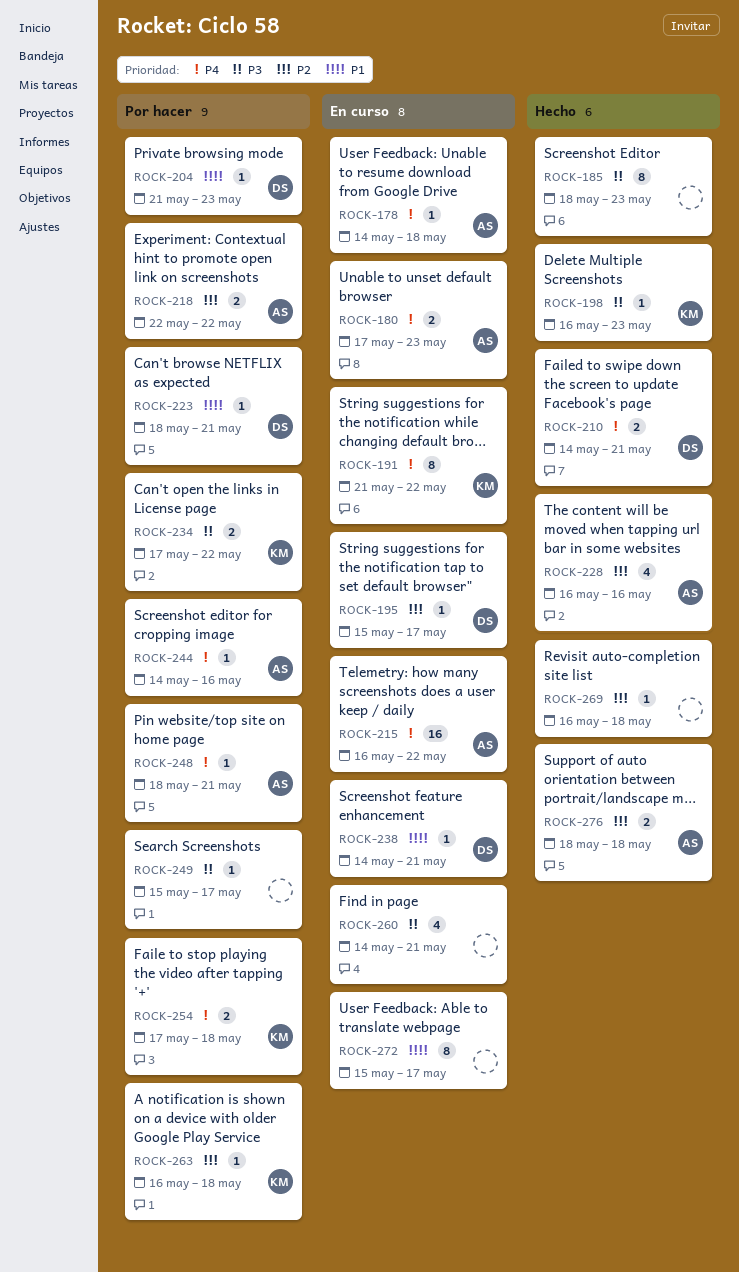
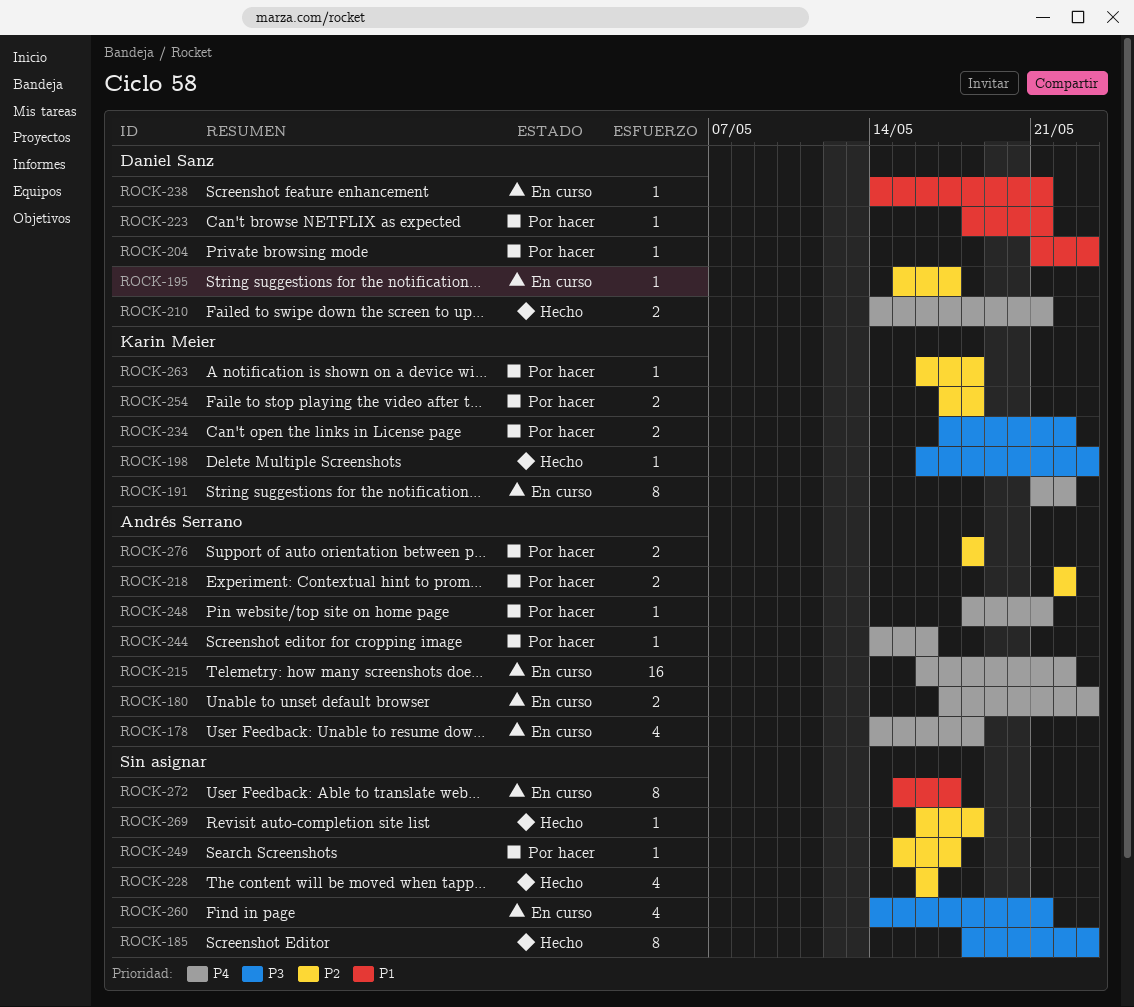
ROCK-178, estimate: 1 -> 4
ROCK-228, owner: Andrés Serrano -> none
ROCK-249, priority: P3 -> P2
ROCK-254, priority: P4 -> P2
ROCK-276, status: Hecho -> Por hacer

